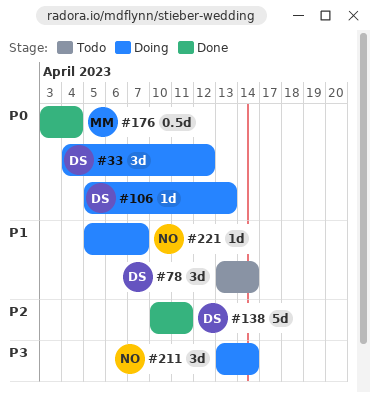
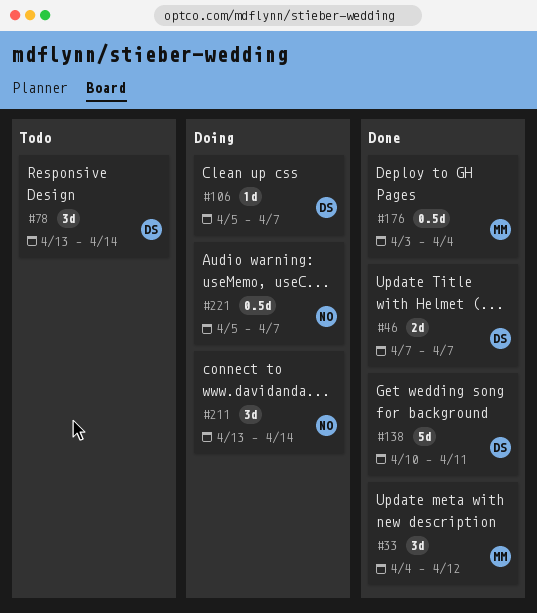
#33, status: Doing -> Done
#33, owner: DS -> MM
#46: none -> present
#106, due: Apr 13 -> Apr 7
#221, estimate: 1d -> 0.5d

